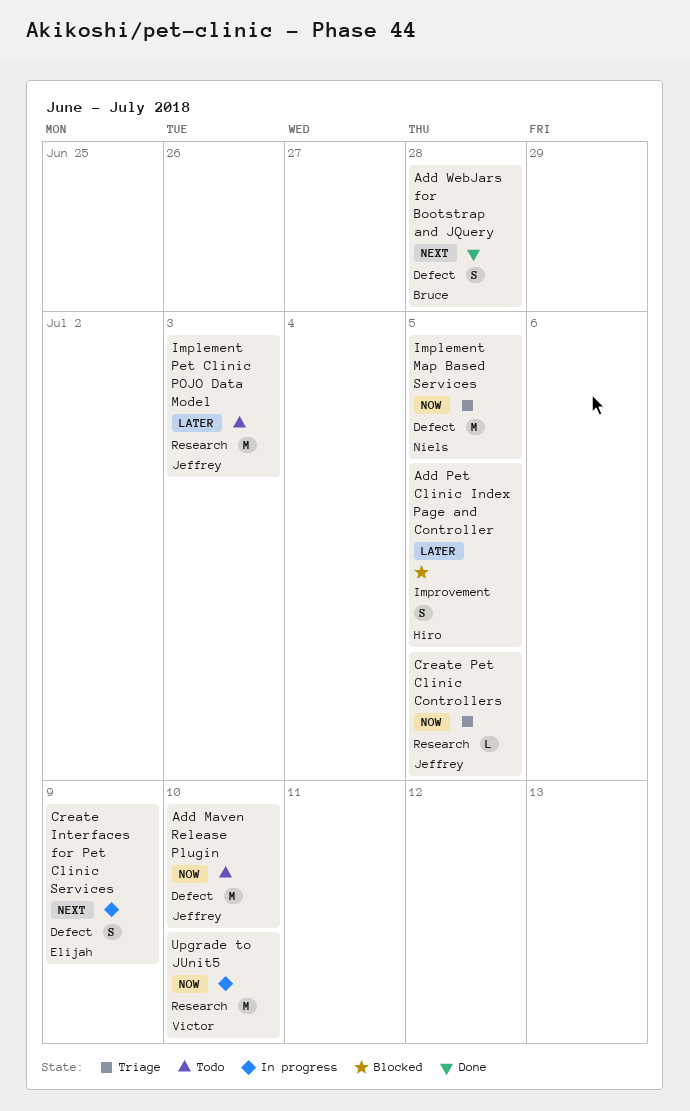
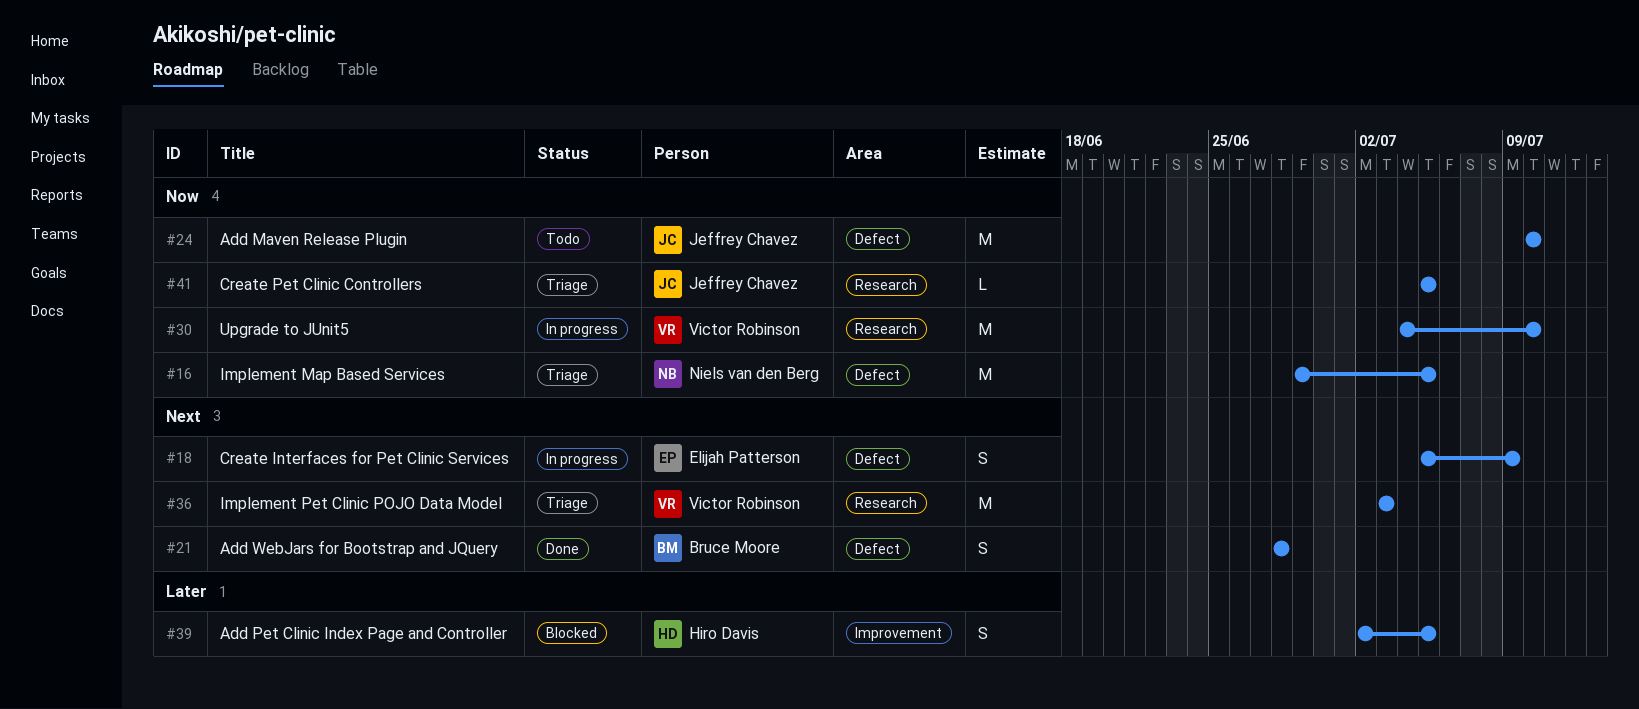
Implement Pet Clinic POJO Data Model, status: Todo -> Triage
Implement Pet Clinic POJO Data Model, owner: Jeffrey Chavez -> Victor Robinson
Implement Pet Clinic POJO Data Model, priority: Later -> Next

